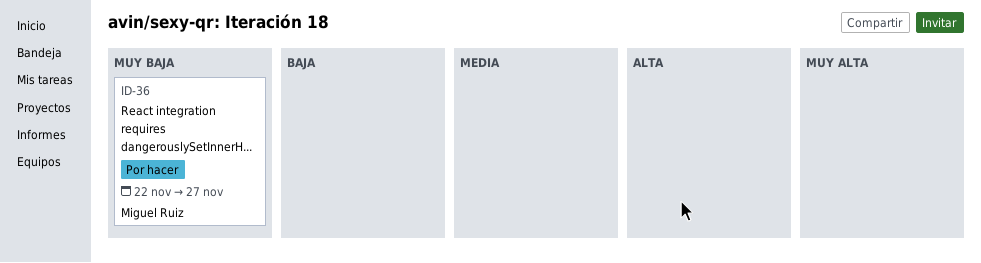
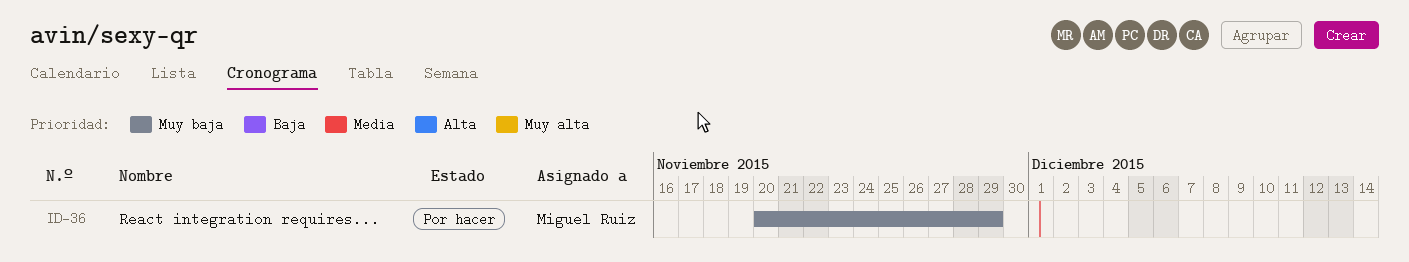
ID-36, start: Nov 22 -> Nov 20
ID-36, due: Nov 27 -> Nov 29

